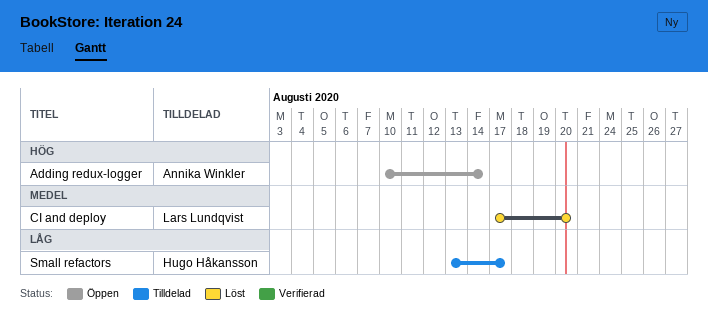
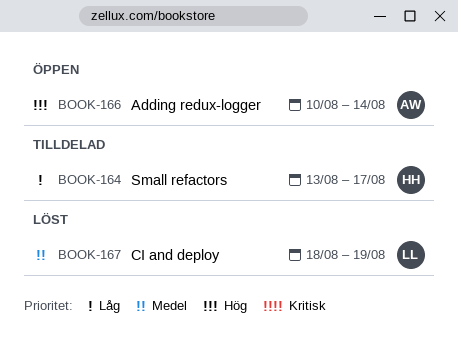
CI and deploy, start: Aug 17 -> Aug 18
CI and deploy, due: Aug 20 -> Aug 19

